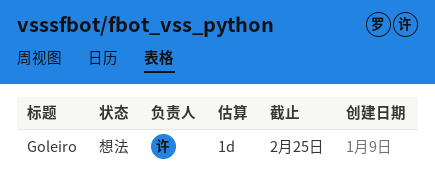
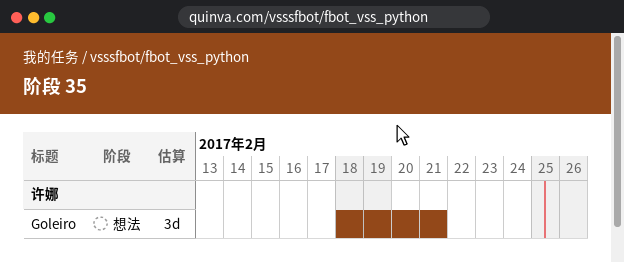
Goleiro, estimate: 1d -> 3d
Goleiro, due: Feb 25 -> Feb 21

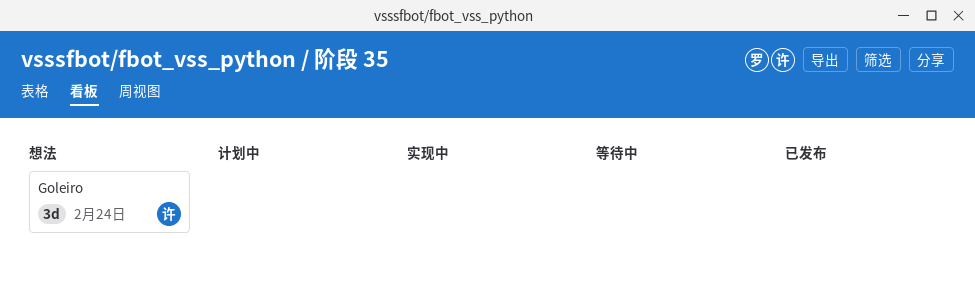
Goleiro, due: Feb 21 -> Feb 24

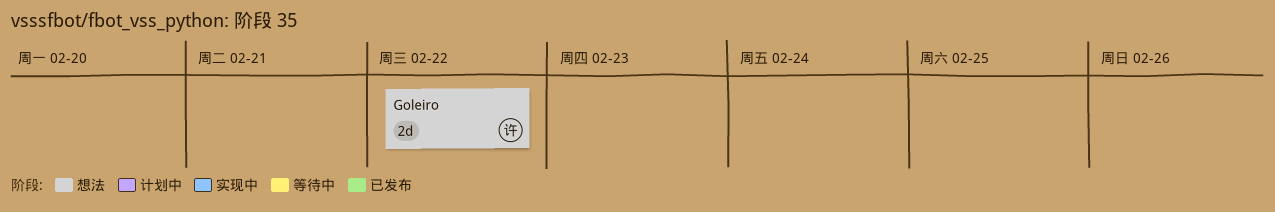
Goleiro, estimate: 3d -> 2d
Goleiro, due: Feb 24 -> Feb 22

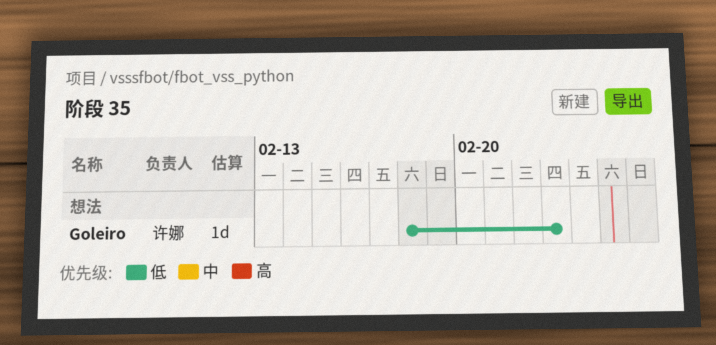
Goleiro, estimate: 2d -> 1d
Goleiro, due: Feb 22 -> Feb 23

